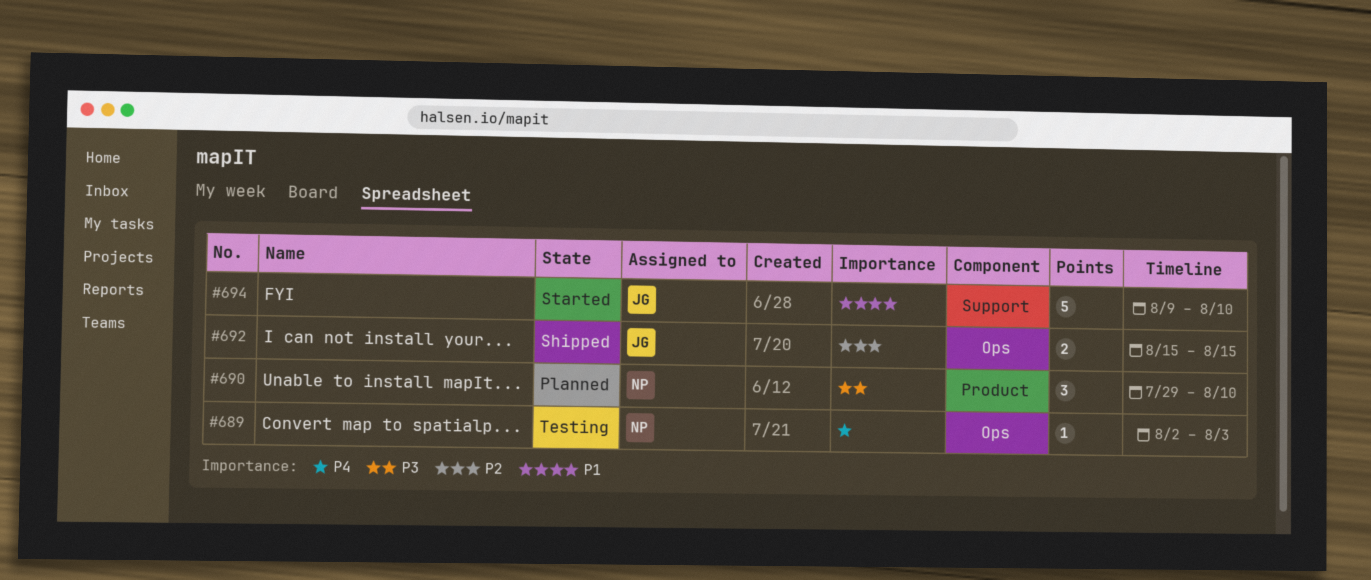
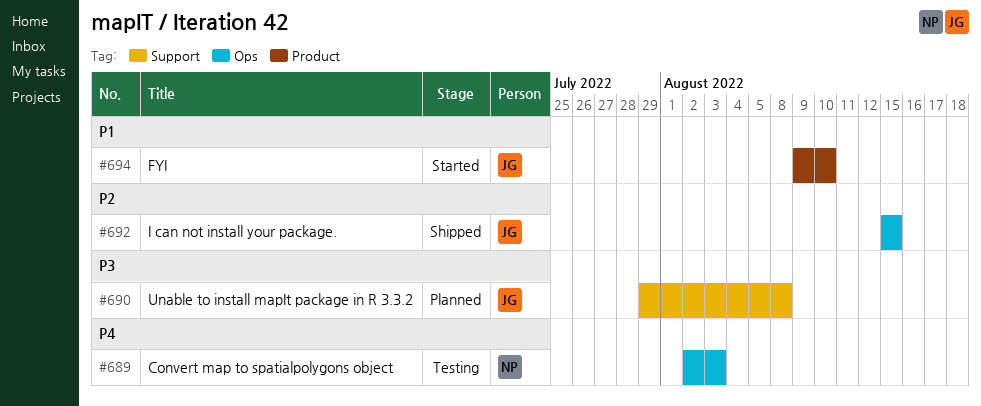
#690, owner: NP -> JG
#690, label: Product -> Support
#690, due: Aug 10 -> Aug 8
#694, label: Support -> Product

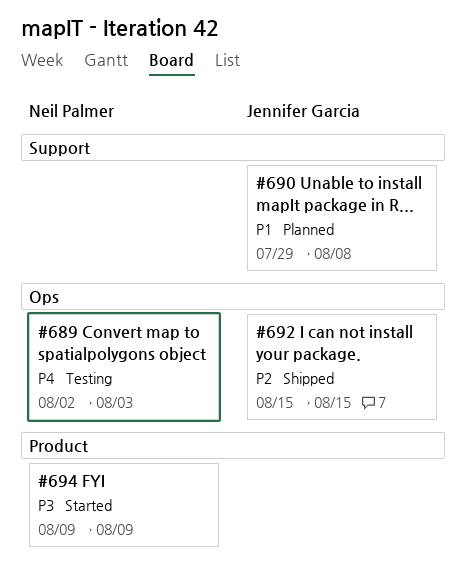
#690, priority: P3 -> P1
#694, owner: Jennifer Garcia -> Neil Palmer
#694, priority: P1 -> P3
#694, due: Aug 10 -> Aug 9

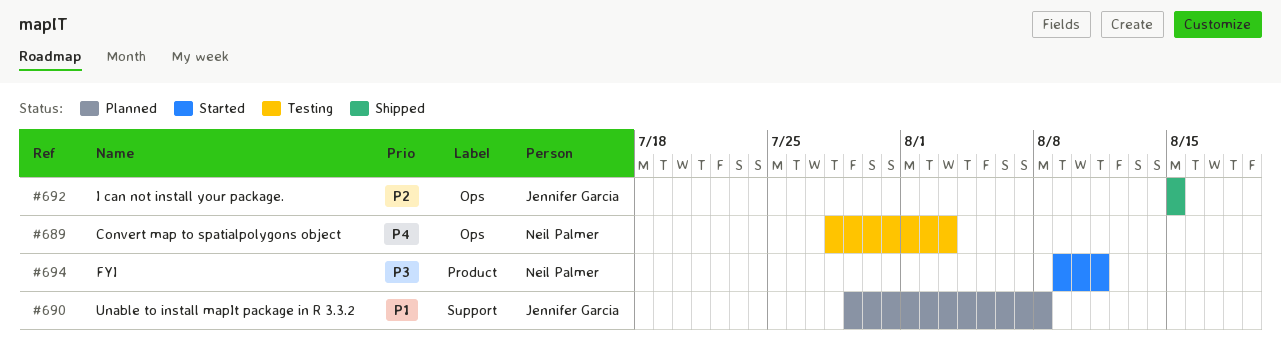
#689, start: Aug 2 -> Jul 28
#694, due: Aug 9 -> Aug 11

